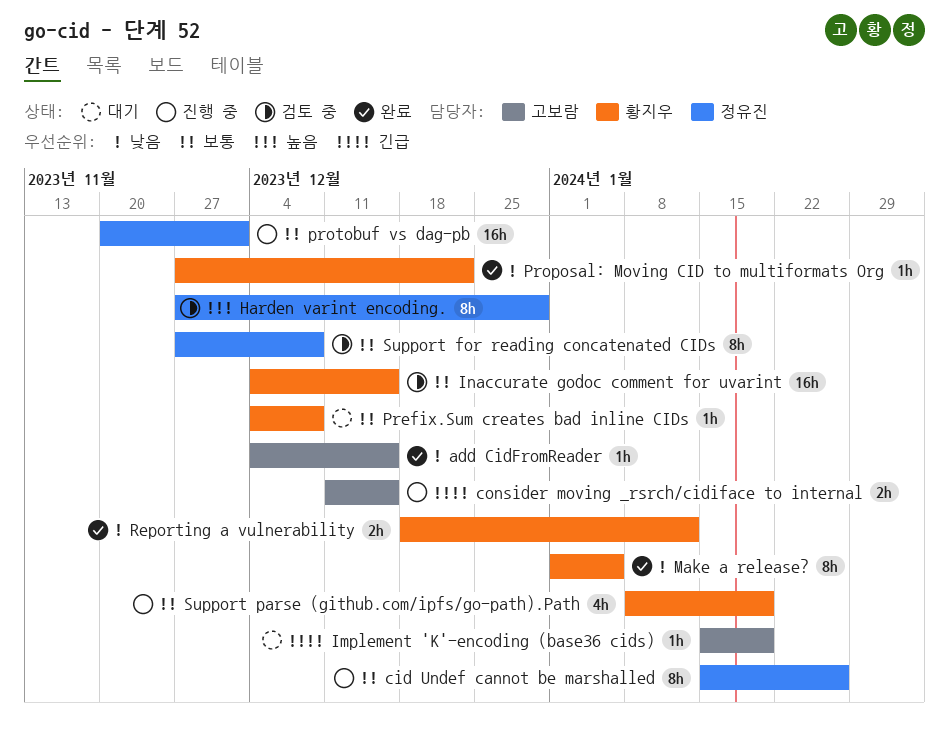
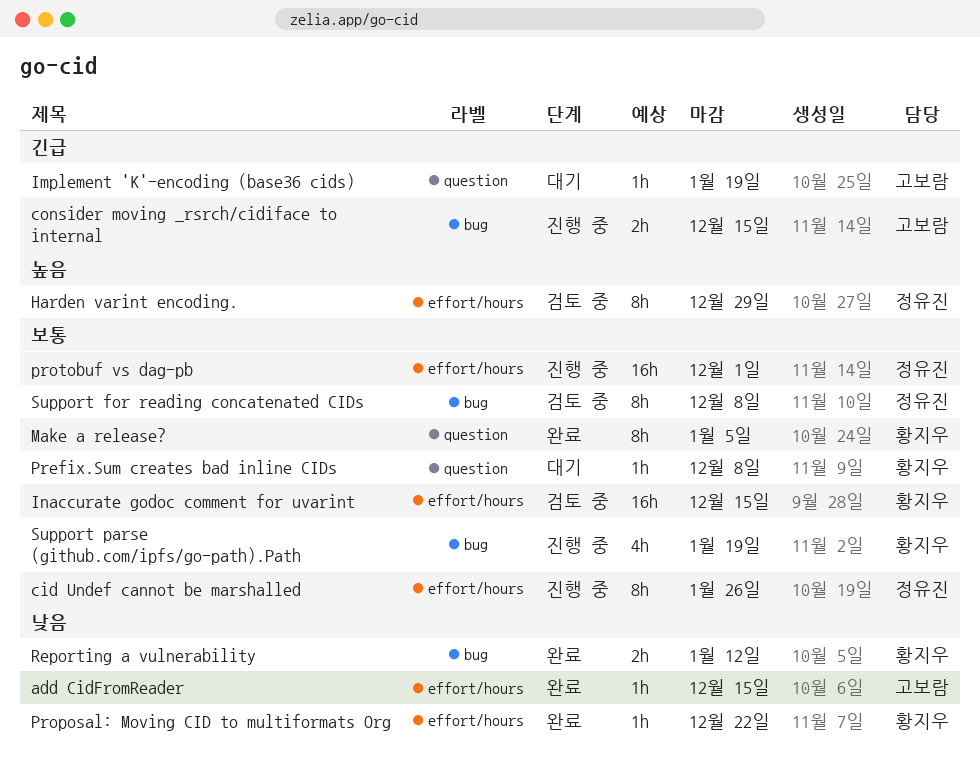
Make a release?, priority: 낮음 -> 보통

